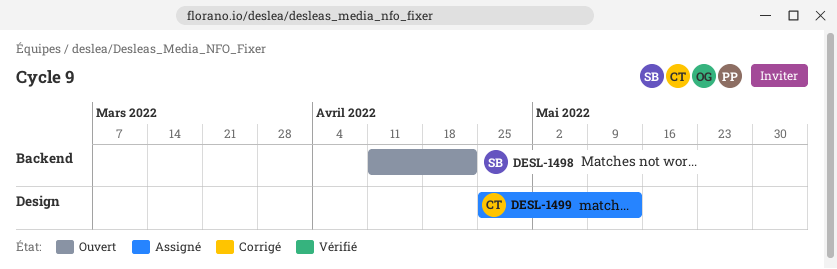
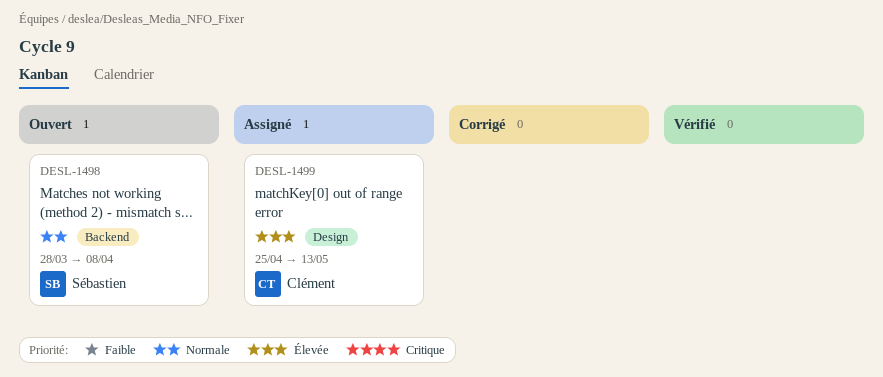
DESL-1498, start: Apr 11 -> Mar 28
DESL-1498, due: Apr 22 -> Apr 8

